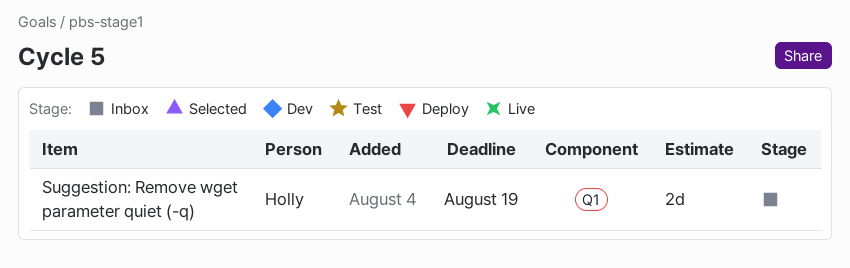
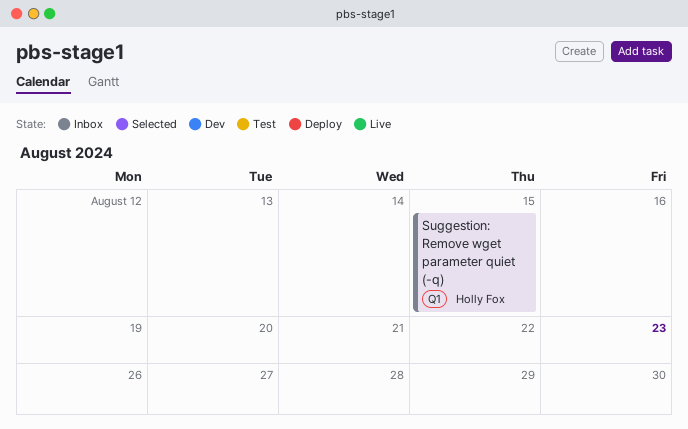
Suggestion: Remove wget parameter quiet (-q), due: Aug 19 -> Aug 15

